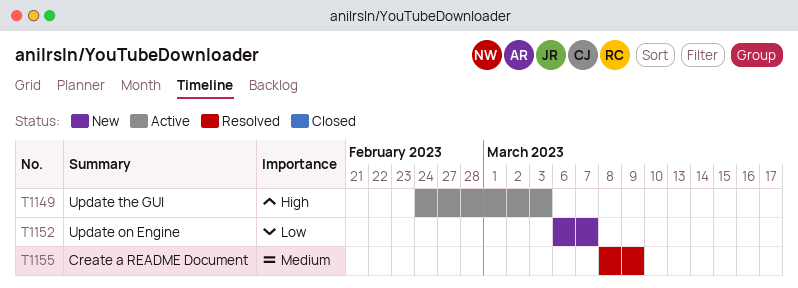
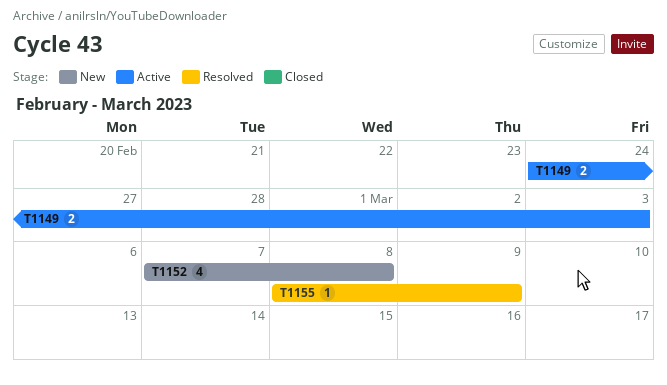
T1152, start: Mar 6 -> Mar 7
T1152, due: Mar 7 -> Mar 8

